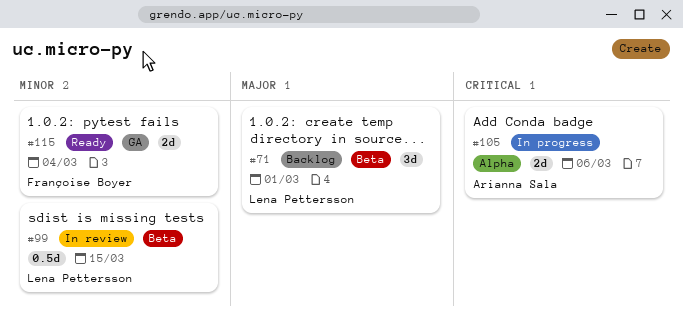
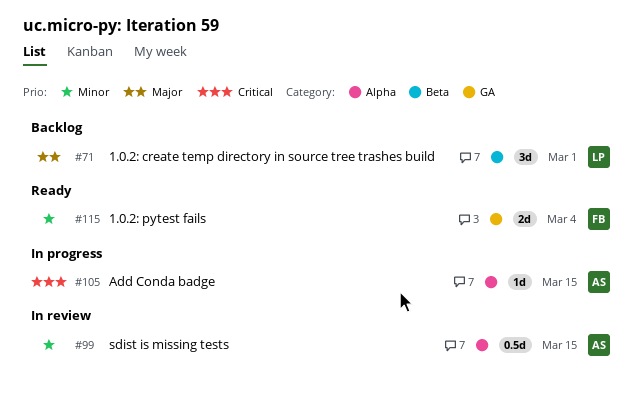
#99, owner: Lena Pettersson -> Arianna Sala
#99, label: Beta -> Alpha
#105, estimate: 2d -> 1d
#105, due: Mar 6 -> Mar 15

